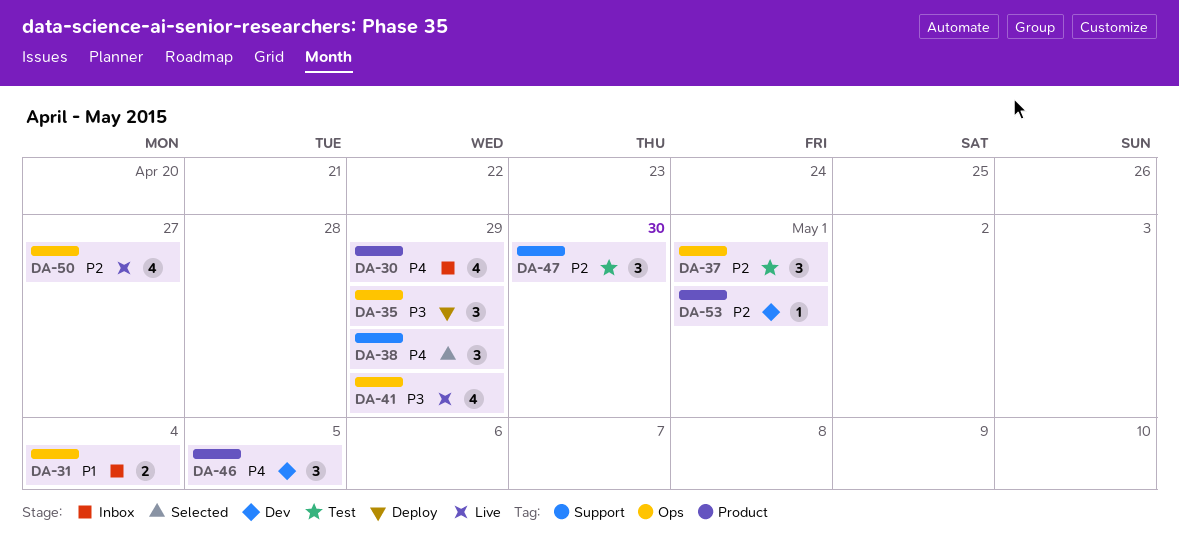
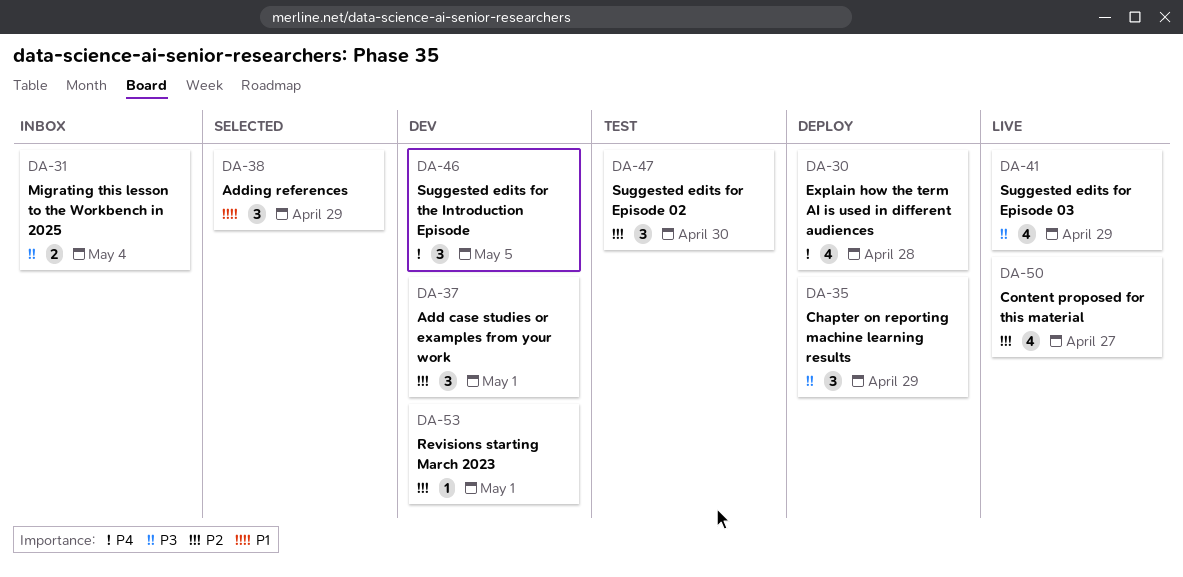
DA-30, status: Inbox -> Deploy
DA-30, due: Apr 29 -> Apr 28
DA-31, priority: P1 -> P3
DA-37, status: Test -> Dev
DA-38, priority: P4 -> P1

